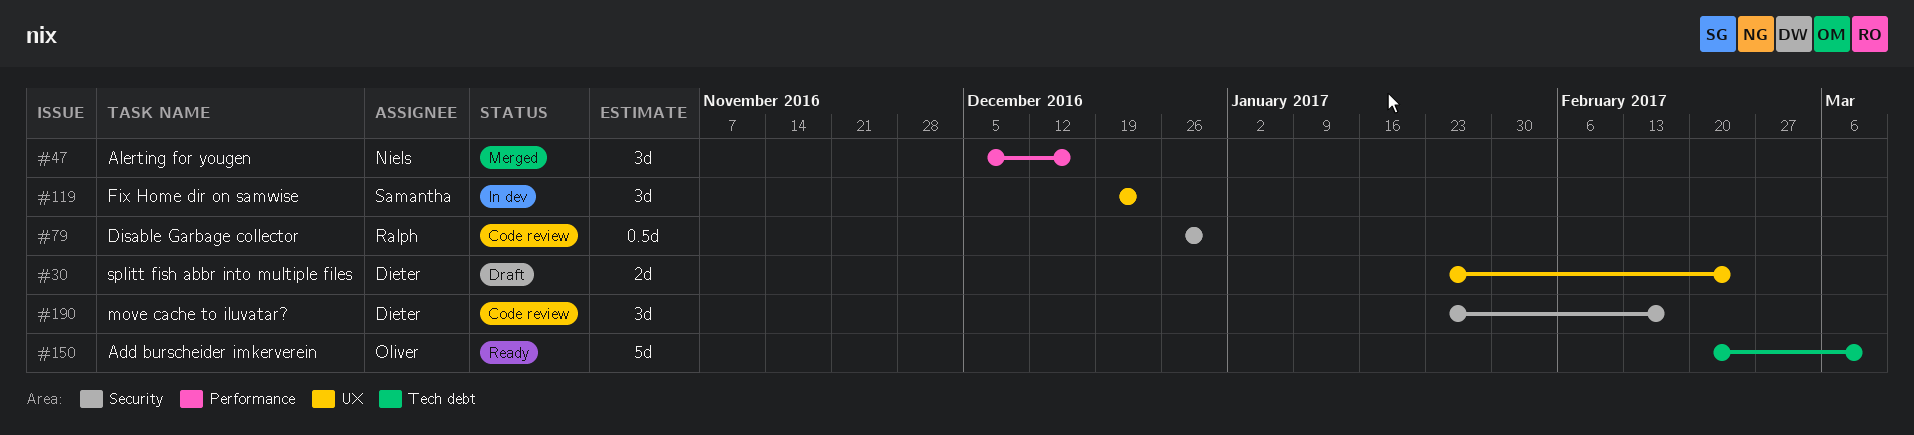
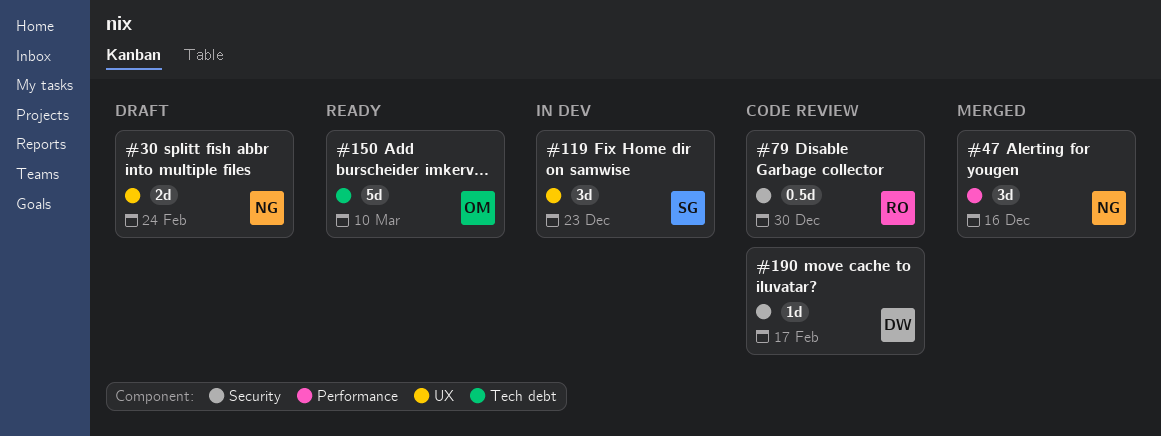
#30, owner: Dieter -> Niels
#190, estimate: 3d -> 1d

